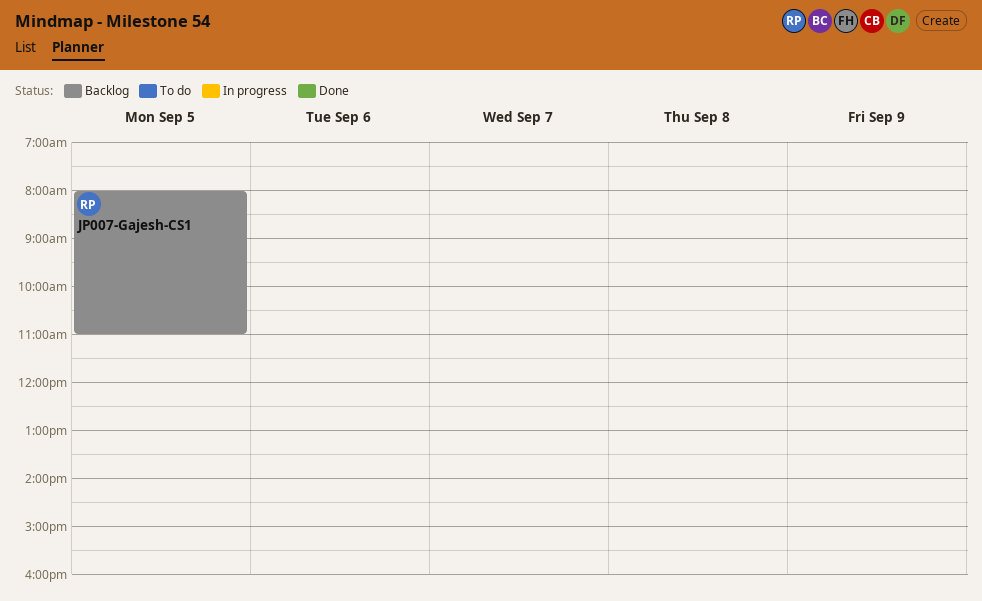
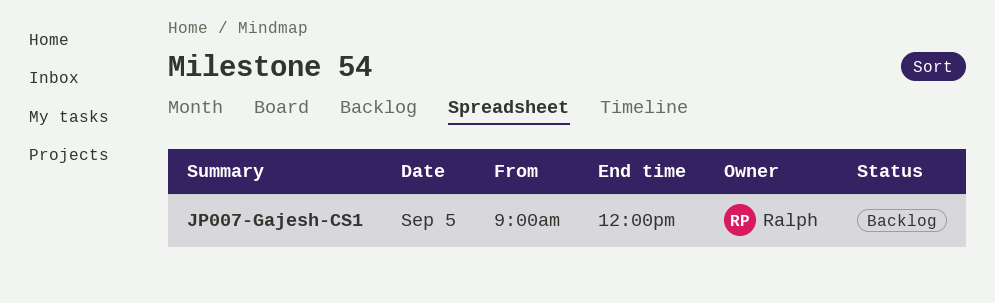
JP007-Gajesh-CS1, begins: 08:00 -> 09:00
JP007-Gajesh-CS1, ends: 11:00 -> 12:00

